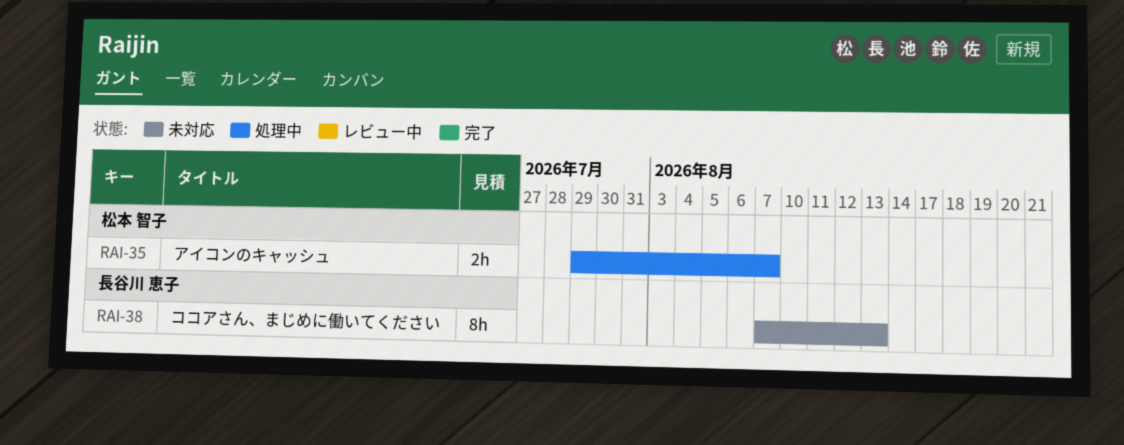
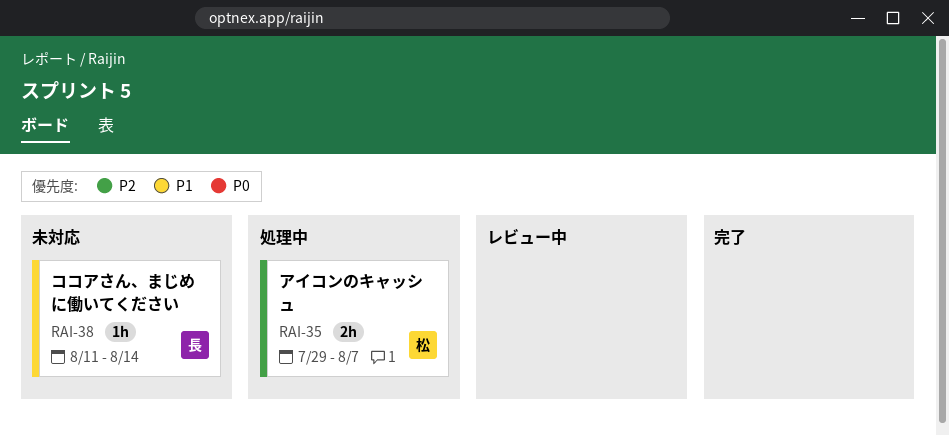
RAI-38, estimate: 8h -> 1h
RAI-38, start: Aug 7 -> Aug 11
RAI-38, due: Aug 13 -> Aug 14

